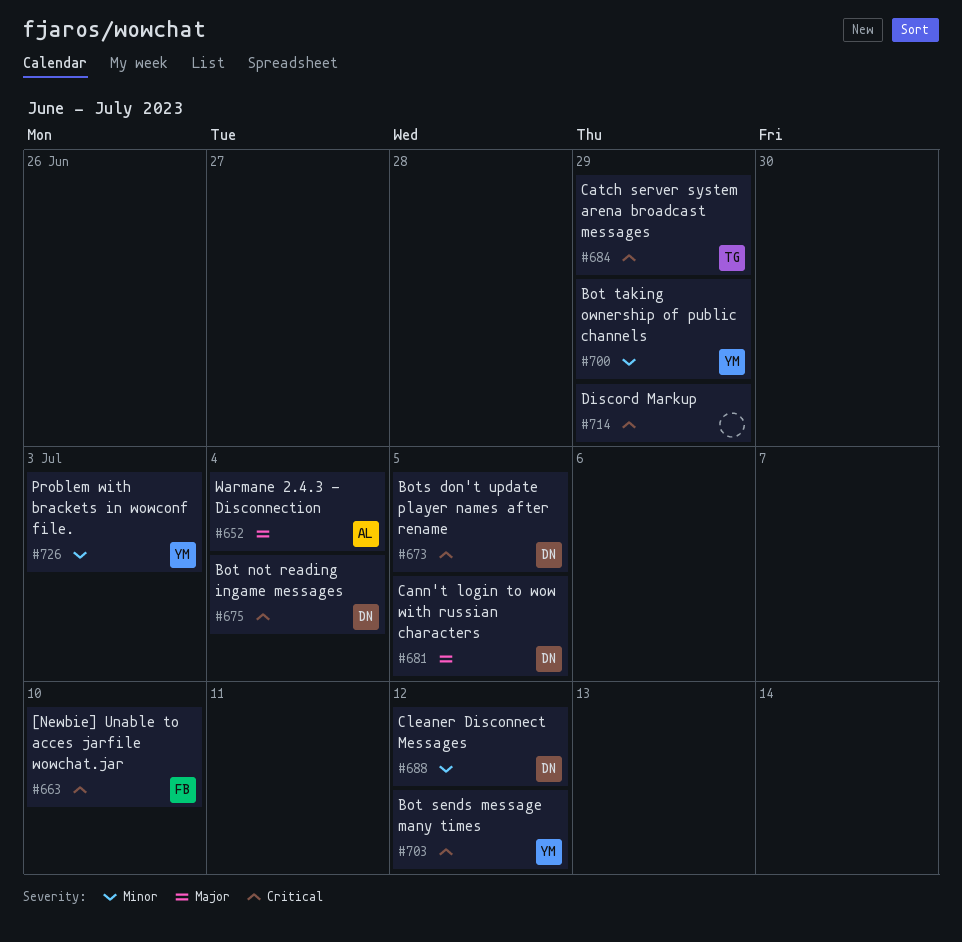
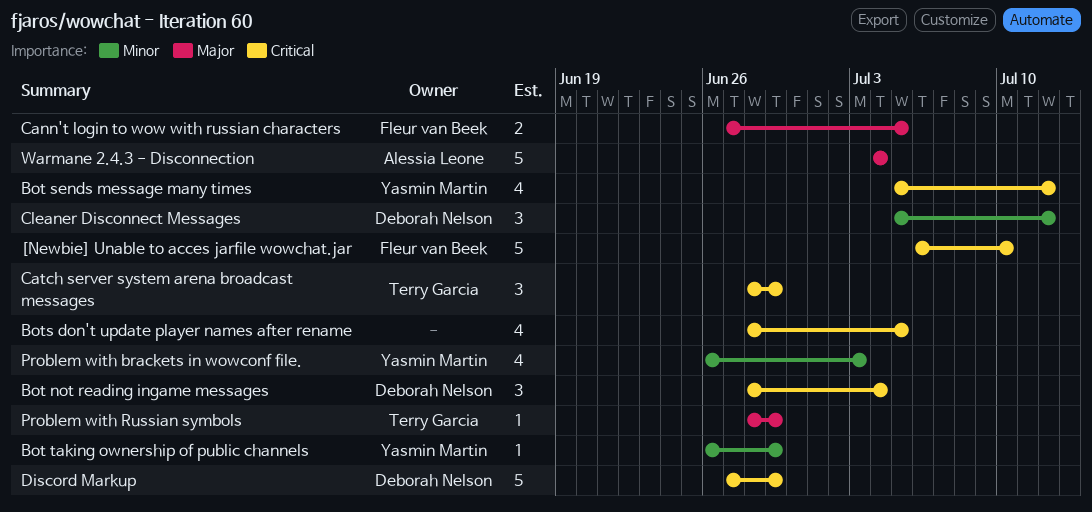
Bots don't update player names after rename, owner: Deborah Nelson -> none
Cann't login to wow with russian characters, owner: Deborah Nelson -> Fleur van Beek
Discord Markup, owner: none -> Deborah Nelson
Problem with Russian symbols: none -> present

